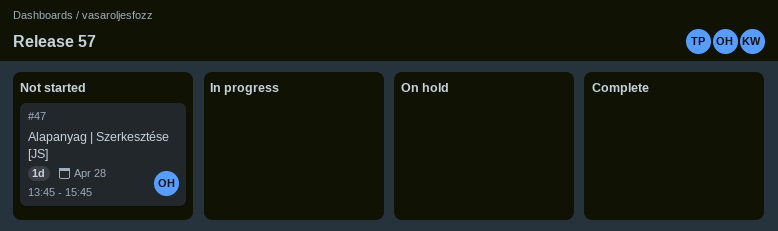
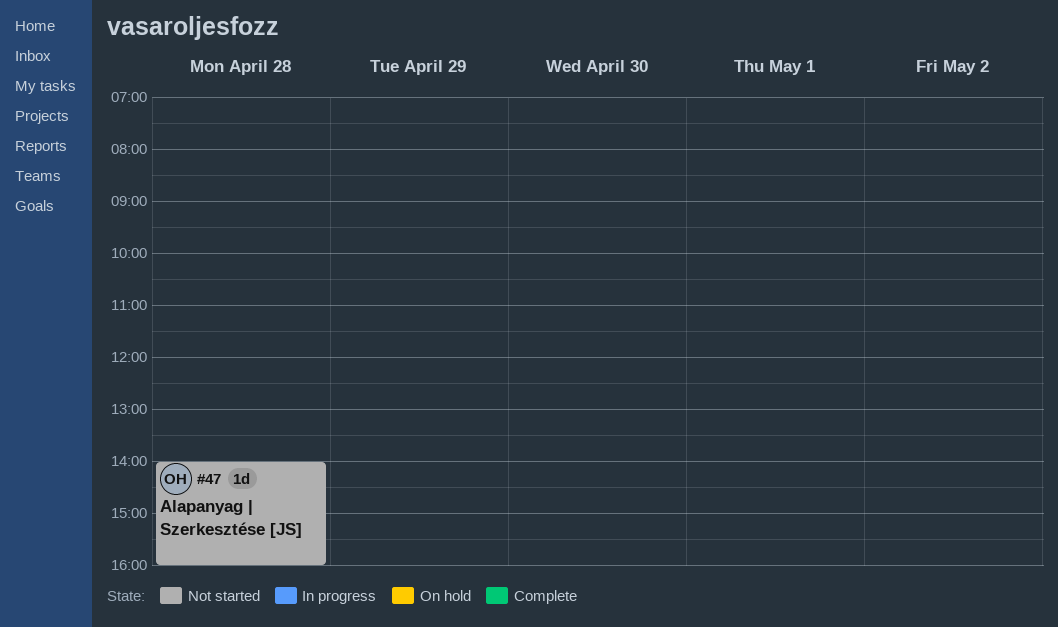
#47, begins: 13:45 -> 14:00
#47, ends: 15:45 -> 16:00

